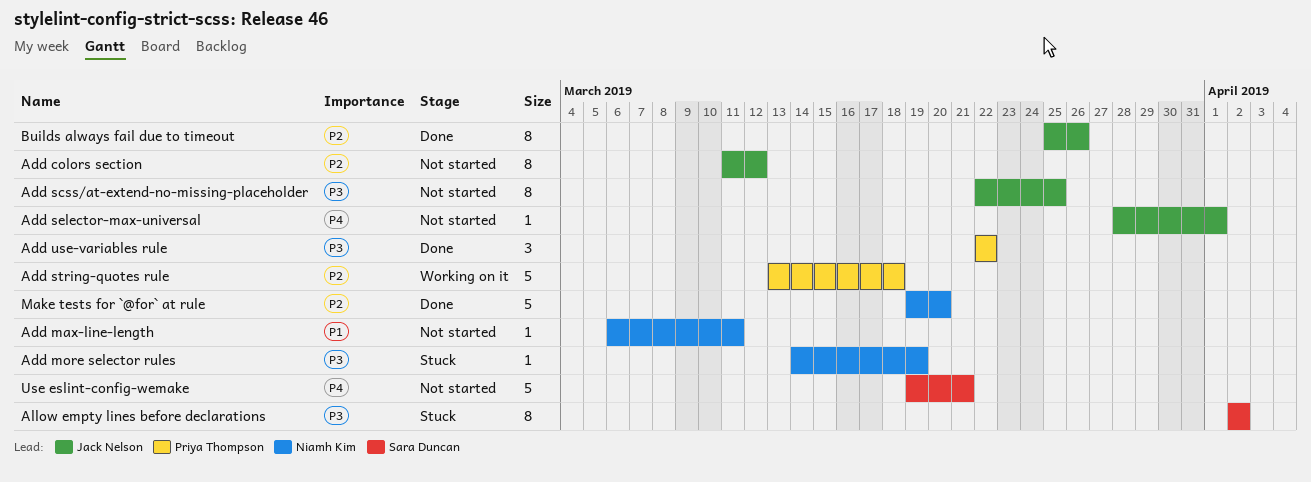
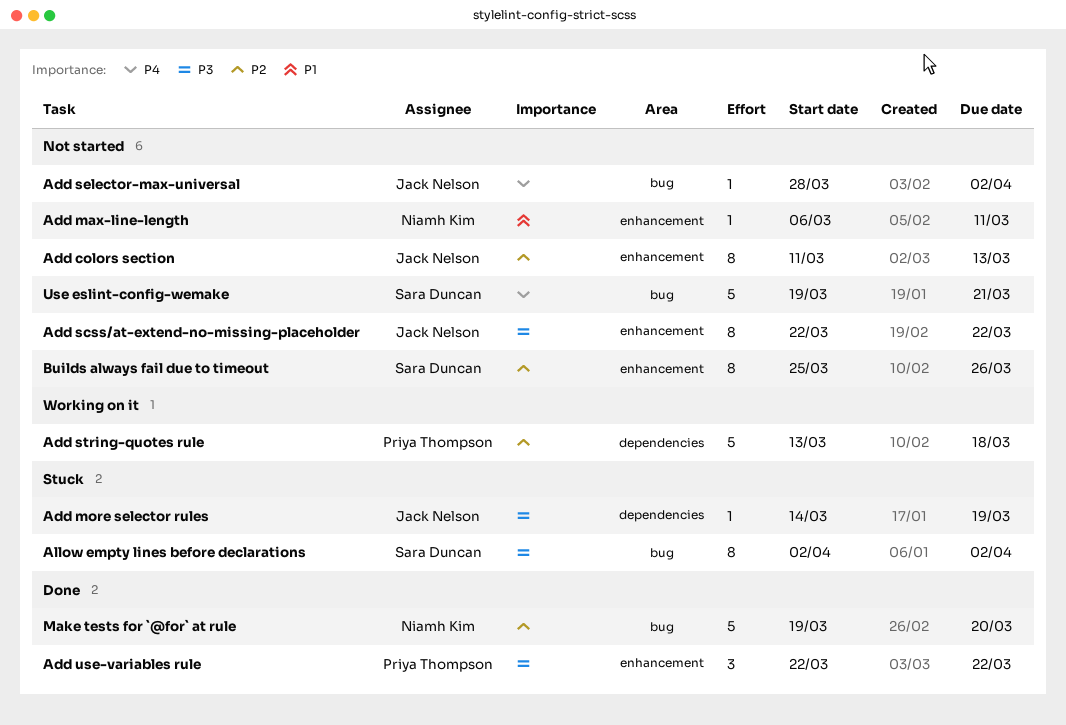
Add colors section, due: Mar 12 -> Mar 13
Add more selector rules, owner: Niamh Kim -> Jack Nelson
Add scss/at-extend-no-missing-placeholder, due: Mar 25 -> Mar 22
Add selector-max-universal, due: Apr 1 -> Apr 2
Builds always fail due to timeout, status: Done -> Not started
Builds always fail due to timeout, owner: Jack Nelson -> Sara Duncan

